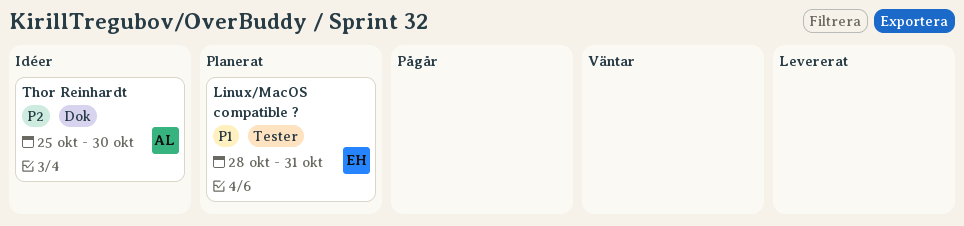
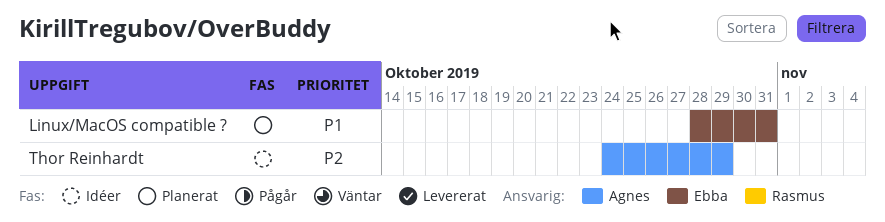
Thor Reinhardt, start: Oct 25 -> Oct 24
Thor Reinhardt, due: Oct 30 -> Oct 29

